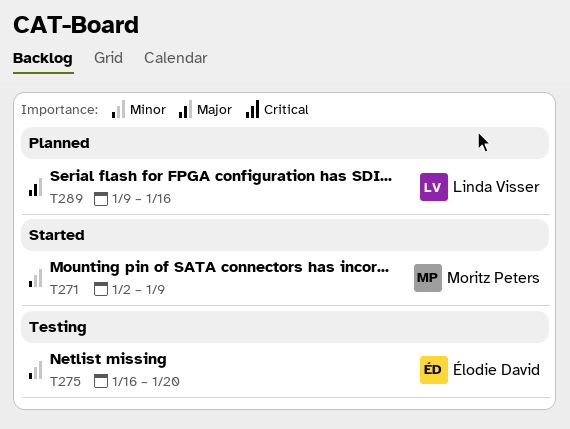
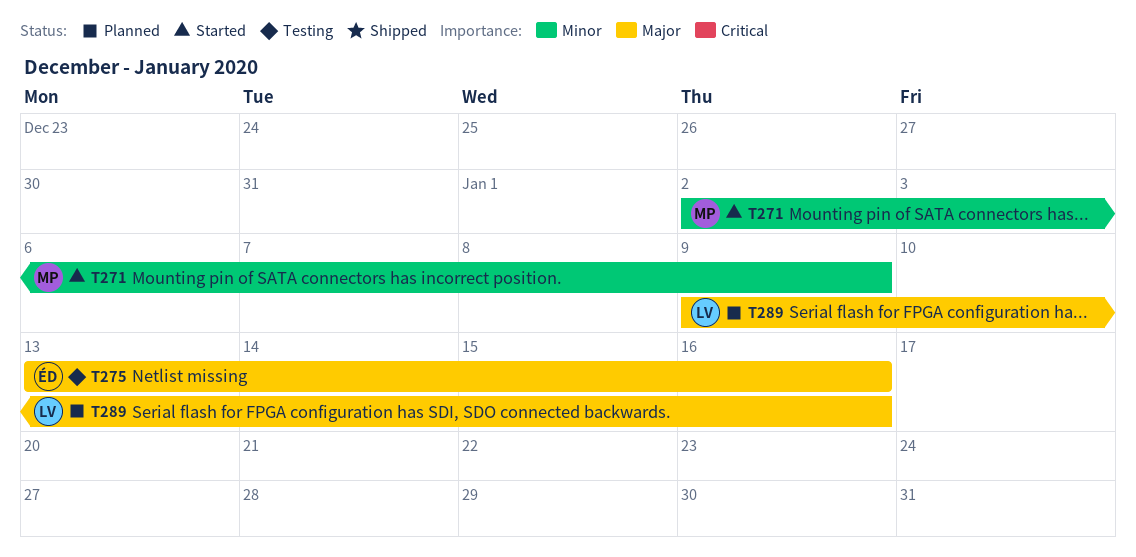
T275, priority: Minor -> Major
T275, start: Jan 16 -> Jan 13
T275, due: Jan 20 -> Jan 16

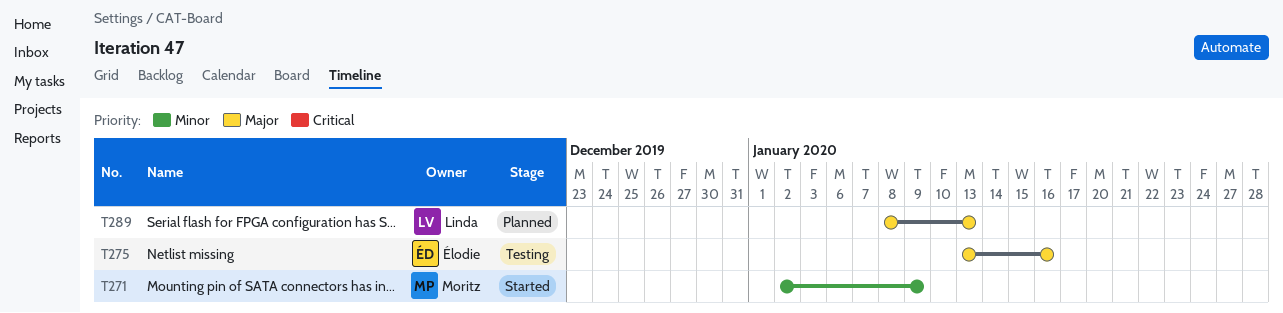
T289, start: Jan 9 -> Jan 8
T289, due: Jan 16 -> Jan 13

